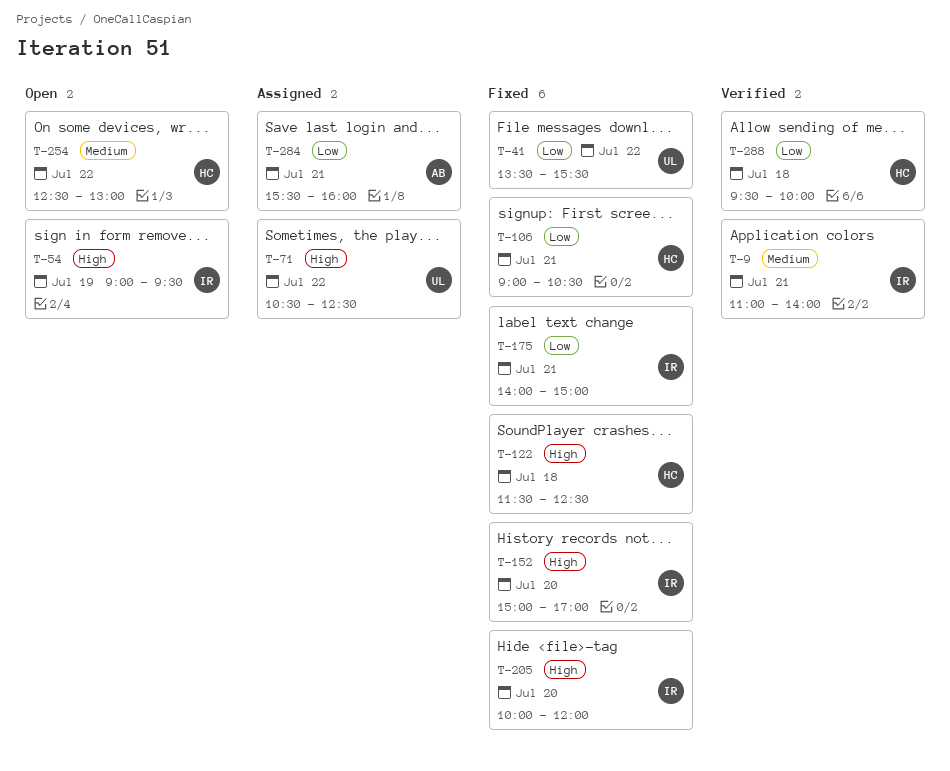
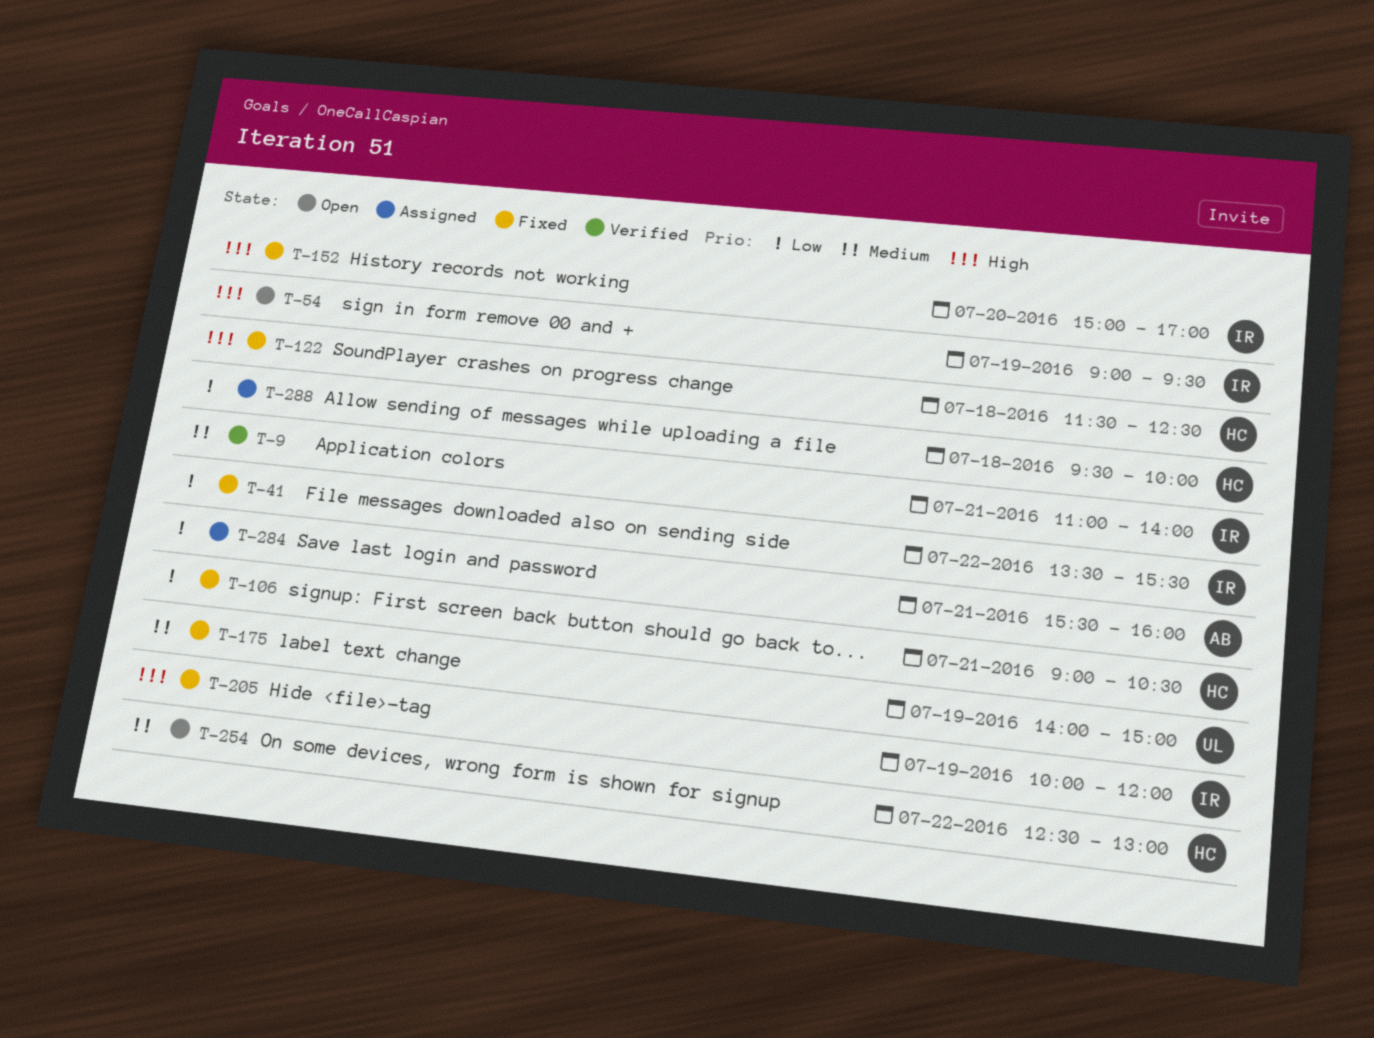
T-41, owner: UL -> IR
T-71: present -> none
T-175, owner: IR -> UL
T-175, priority: Low -> Medium
T-175, day: Jul 21 -> Jul 19
T-205, day: Jul 20 -> Jul 19
T-288, status: Verified -> Assigned

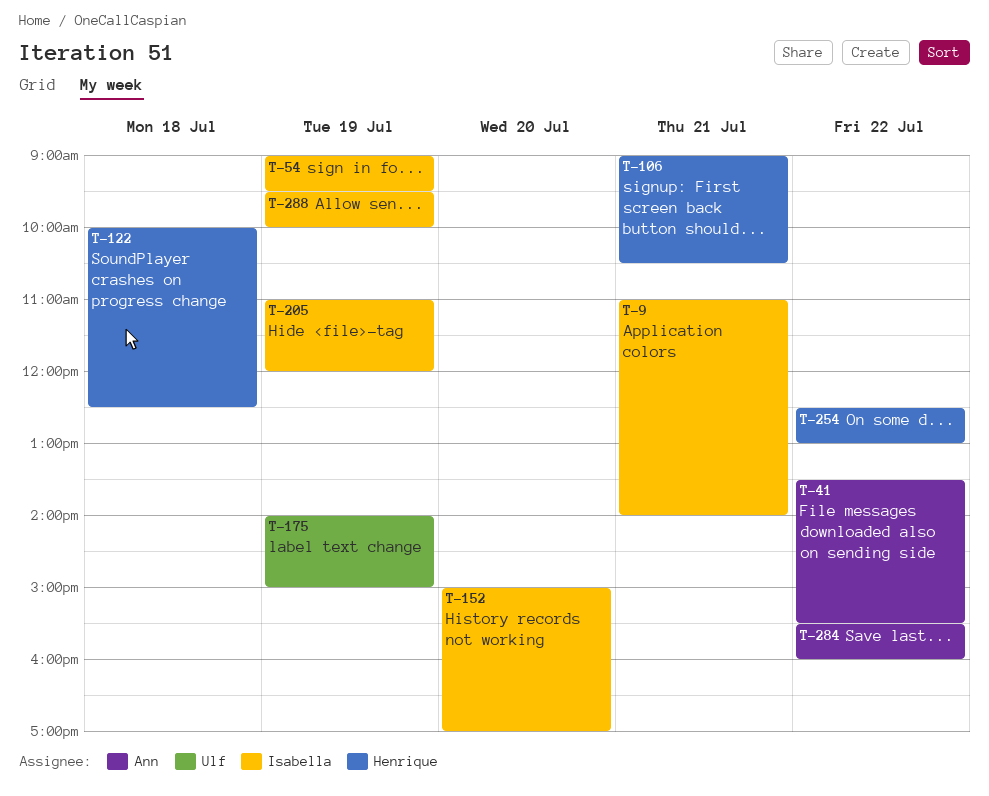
T-41, owner: Isabella -> Ann
T-122, begins: 11:30 -> 10:00
T-205, begins: 10:00 -> 11:00
T-284, day: Jul 21 -> Jul 22
T-288, owner: Henrique -> Isabella
T-288, day: Jul 18 -> Jul 19

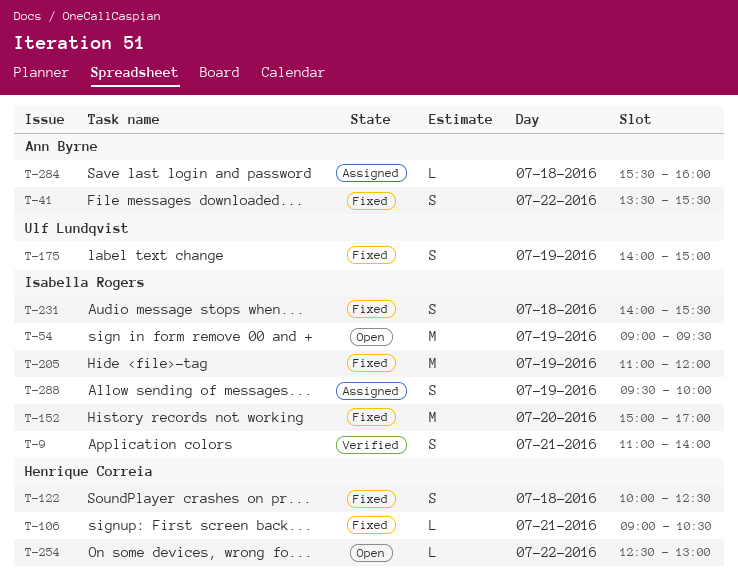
T-231: none -> present
T-284, day: Jul 22 -> Jul 18

